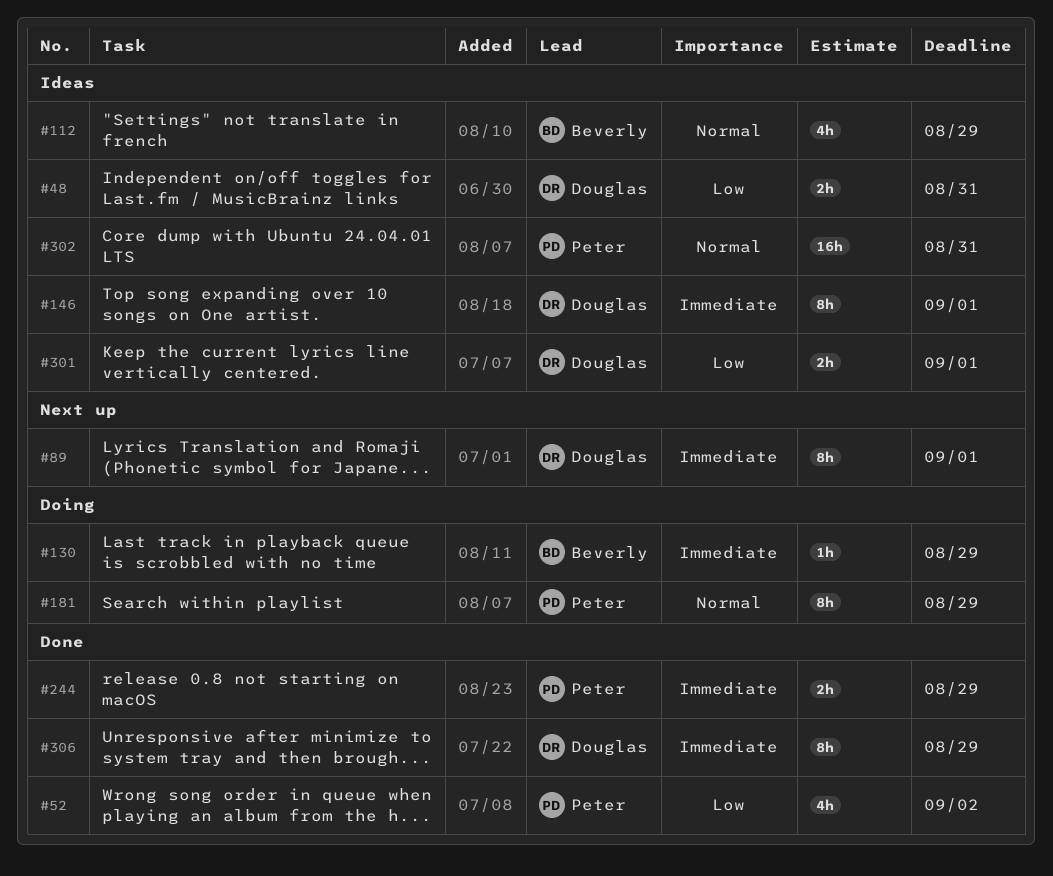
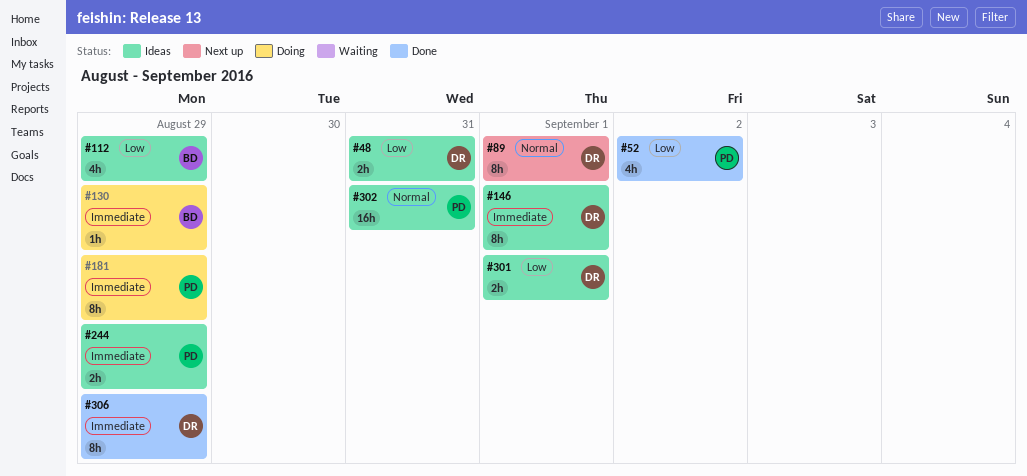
#89, priority: Immediate -> Normal
#112, priority: Normal -> Low
#181, priority: Normal -> Immediate
#244, status: Done -> Ideas

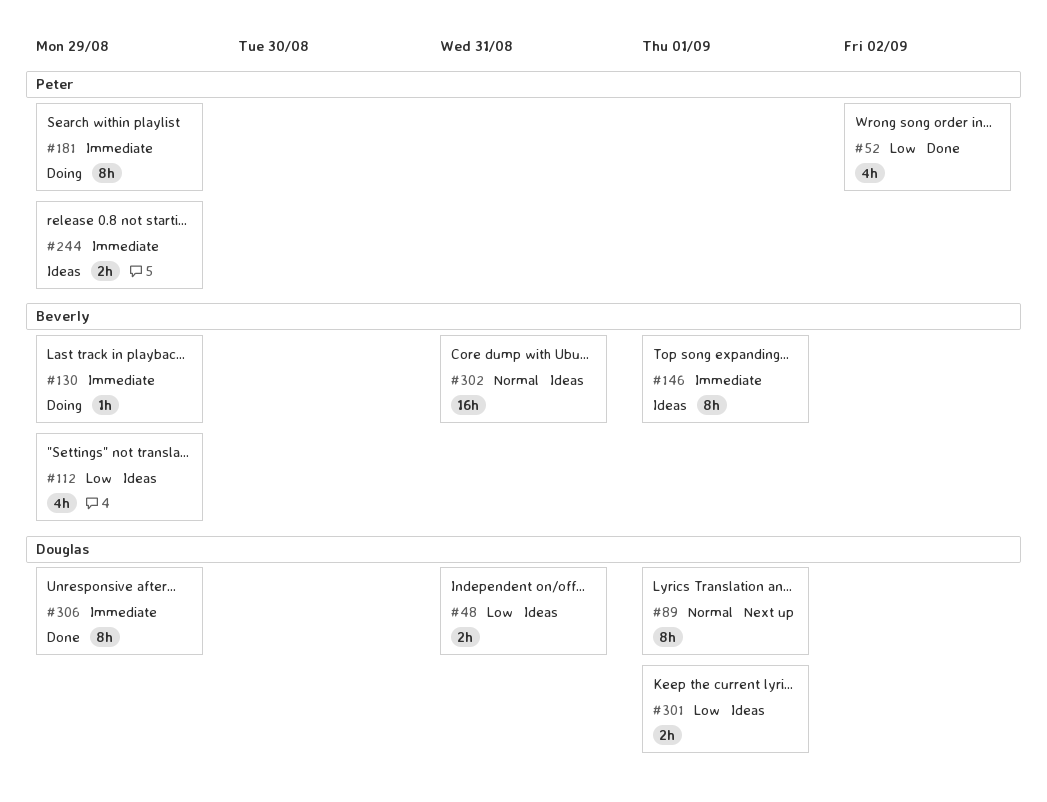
#146, owner: Douglas -> Beverly
#302, owner: Peter -> Beverly

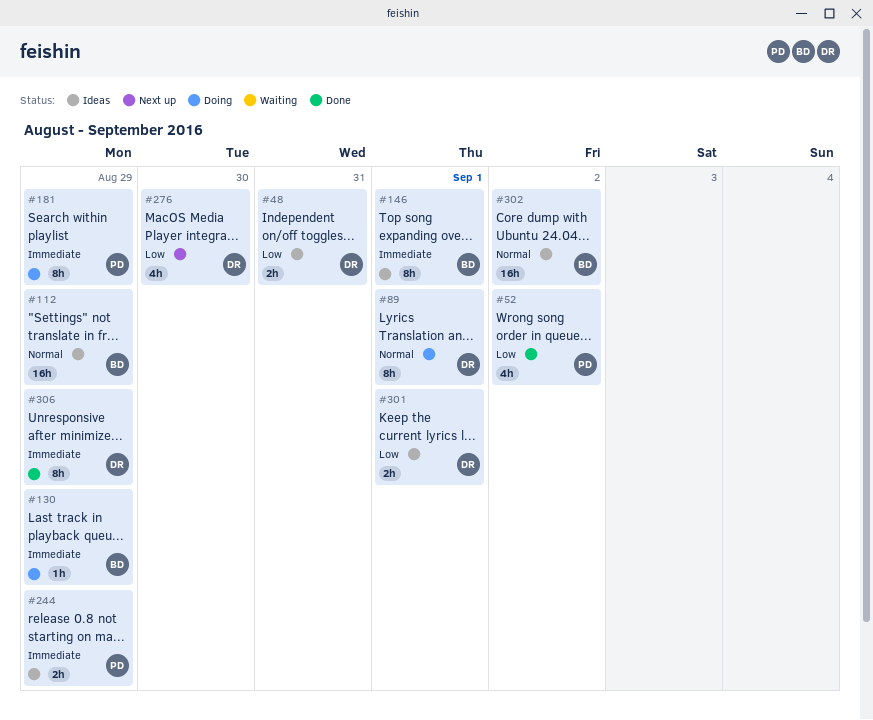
#89, status: Next up -> Doing
#112, priority: Low -> Normal
#112, estimate: 4h -> 16h
#276: none -> present
#302, due: Aug 31 -> Sep 2

